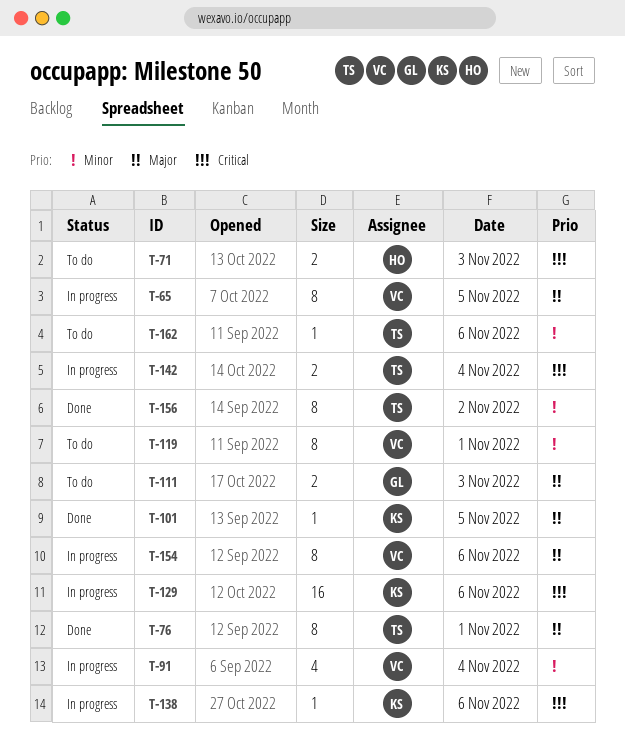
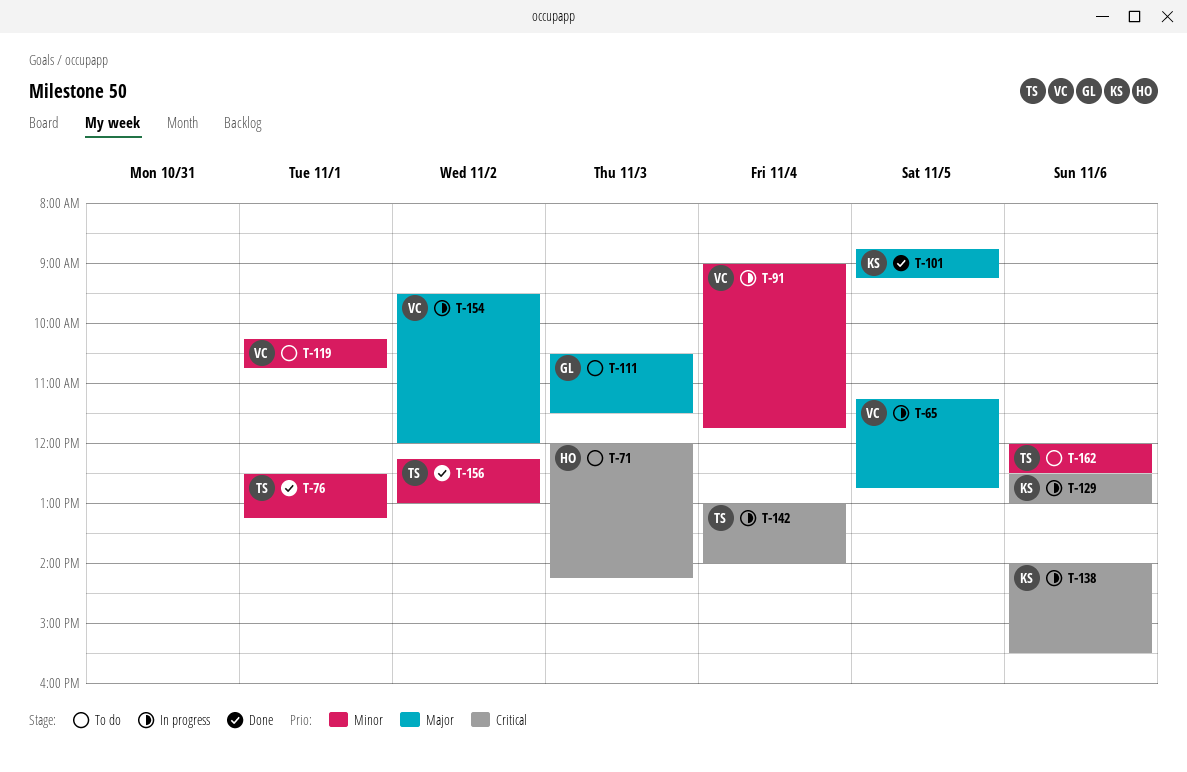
T-76, priority: Major -> Minor
T-154, day: Nov 6 -> Nov 2

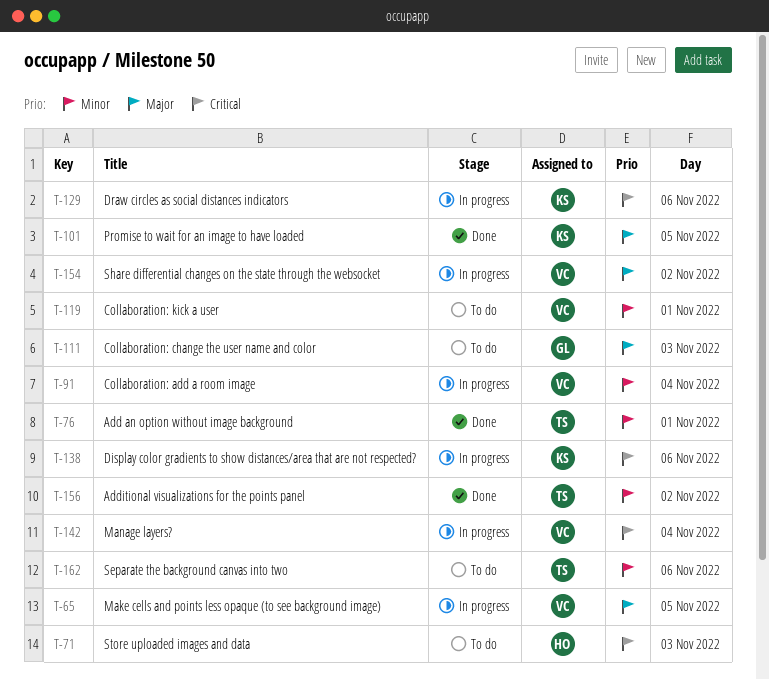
T-142, owner: TS -> VC

